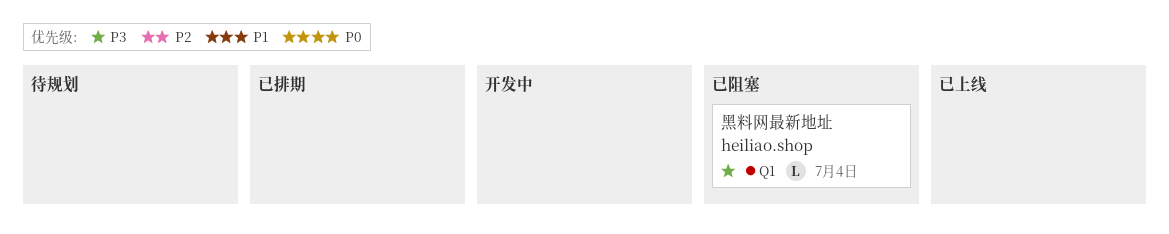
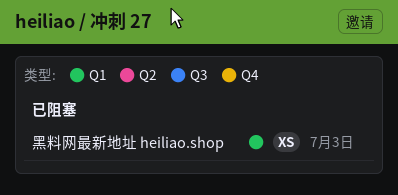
黑料网最新地址 heiliao.shop, estimate: L -> XS
黑料网最新地址 heiliao.shop, due: Jul 4 -> Jul 3

